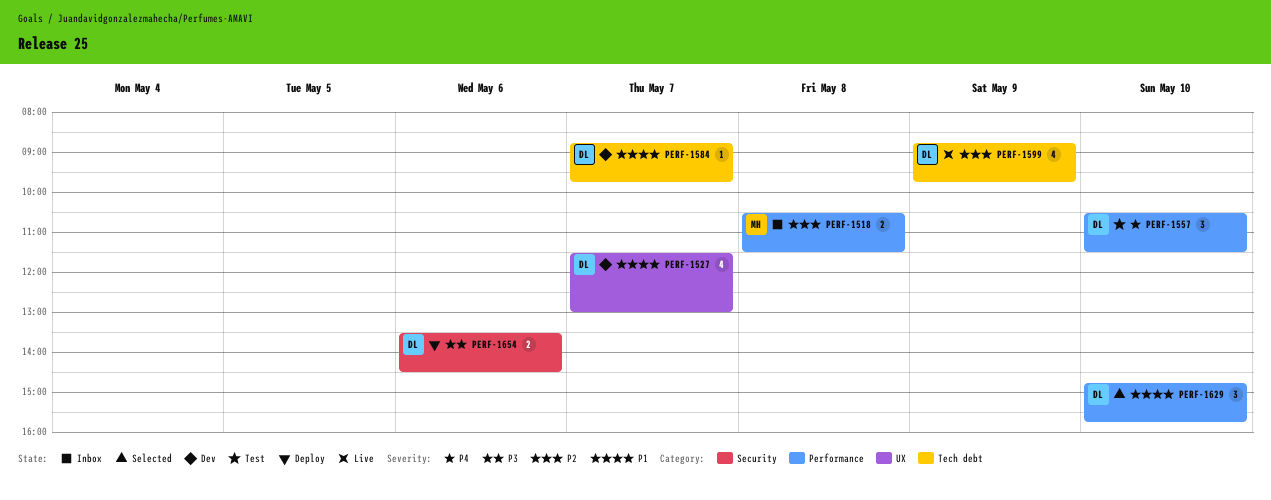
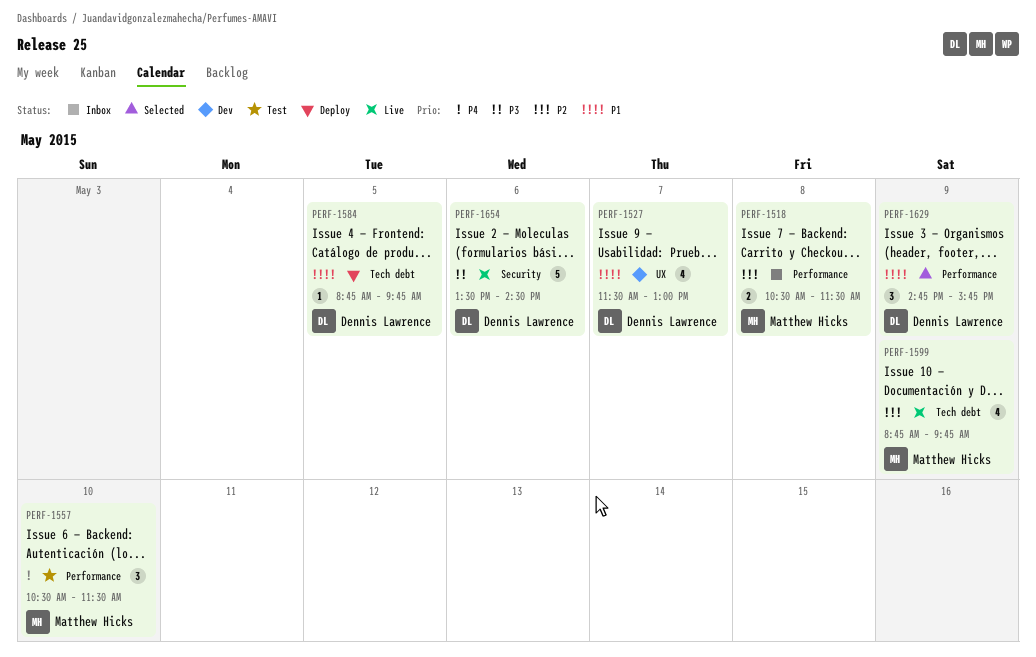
PERF-1557, owner: Dennis Lawrence -> Matthew Hicks
PERF-1584, status: Dev -> Deploy
PERF-1584, day: May 7 -> May 5
PERF-1599, owner: Dennis Lawrence -> Matthew Hicks
PERF-1629, day: May 10 -> May 9
PERF-1654, status: Deploy -> Live
PERF-1654, estimate: 2 -> 5

